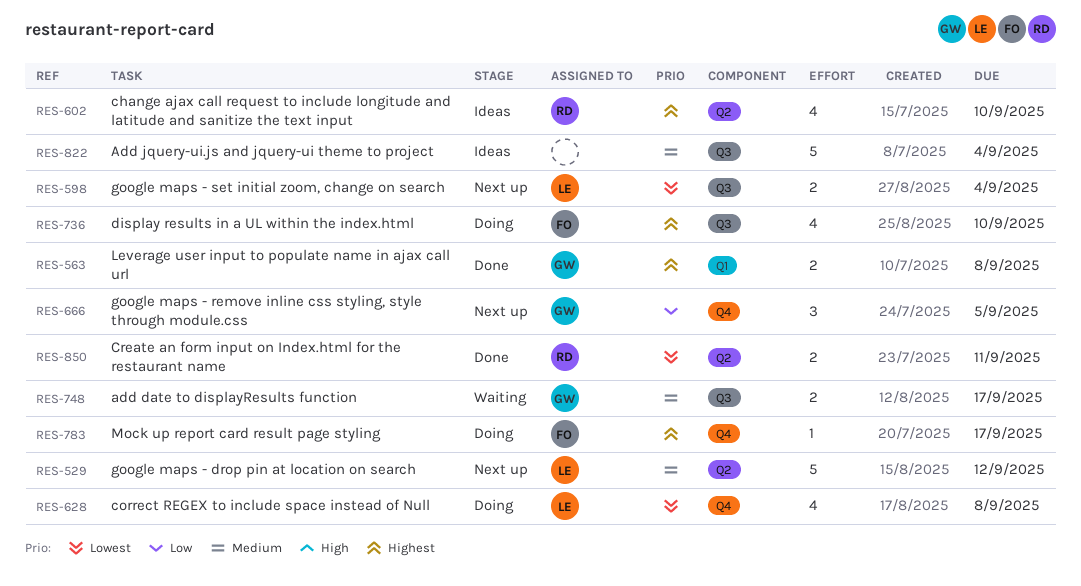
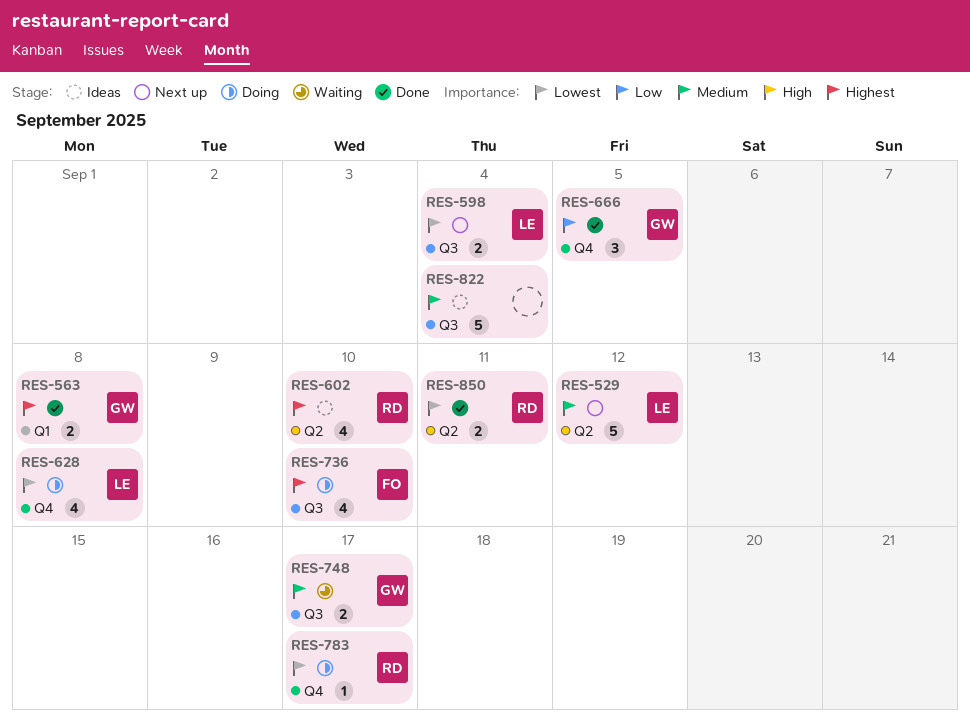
RES-666, status: Next up -> Done
RES-783, owner: FO -> RD
RES-783, priority: Highest -> Lowest

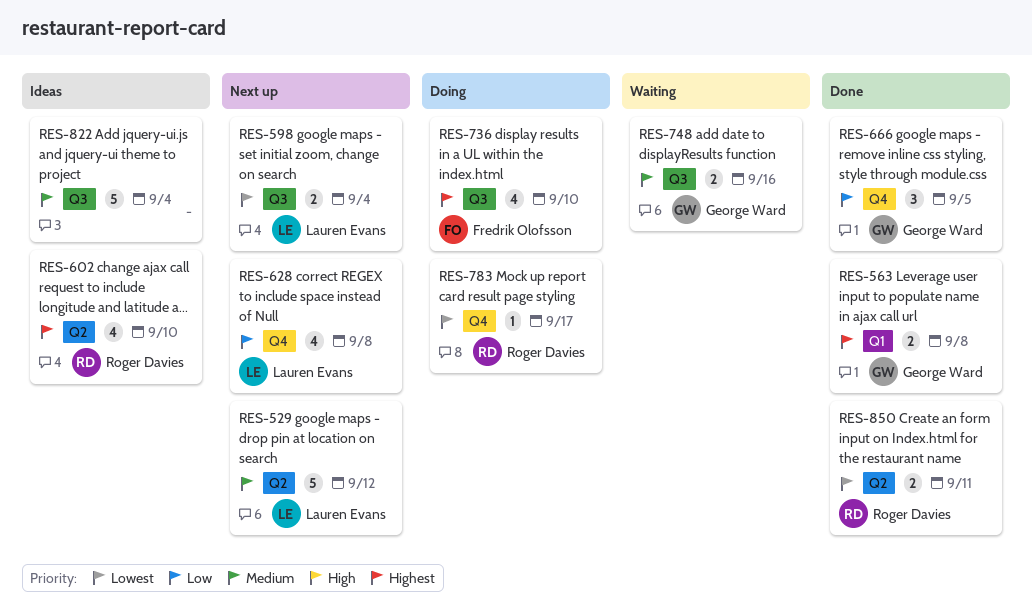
RES-628, status: Doing -> Next up
RES-628, priority: Lowest -> Low
RES-748, due: Sep 17 -> Sep 16

